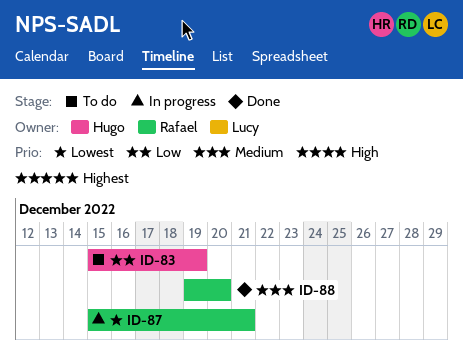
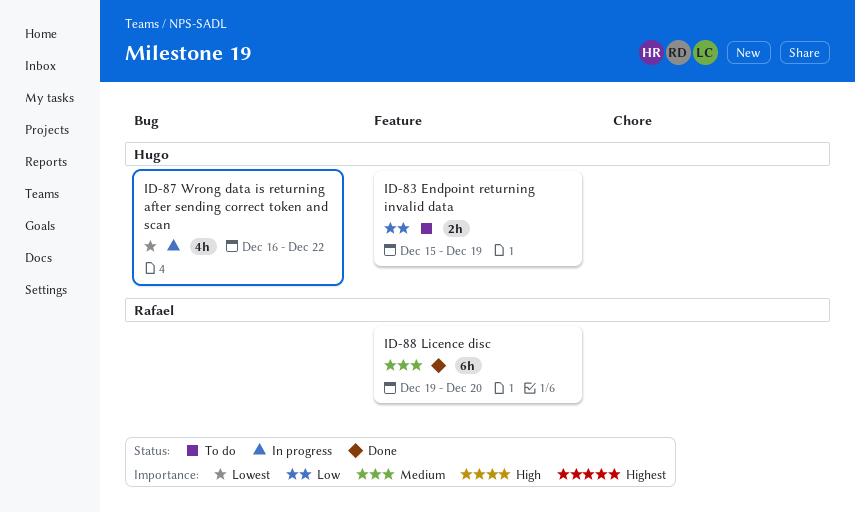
ID-87, owner: Rafael -> Hugo
ID-87, start: Dec 15 -> Dec 16
ID-87, due: Dec 21 -> Dec 22

